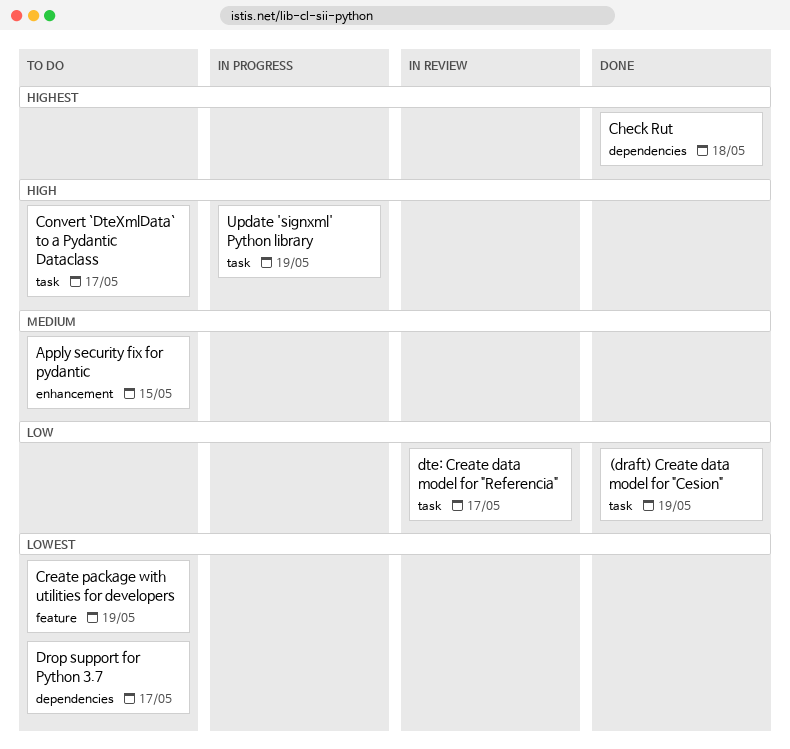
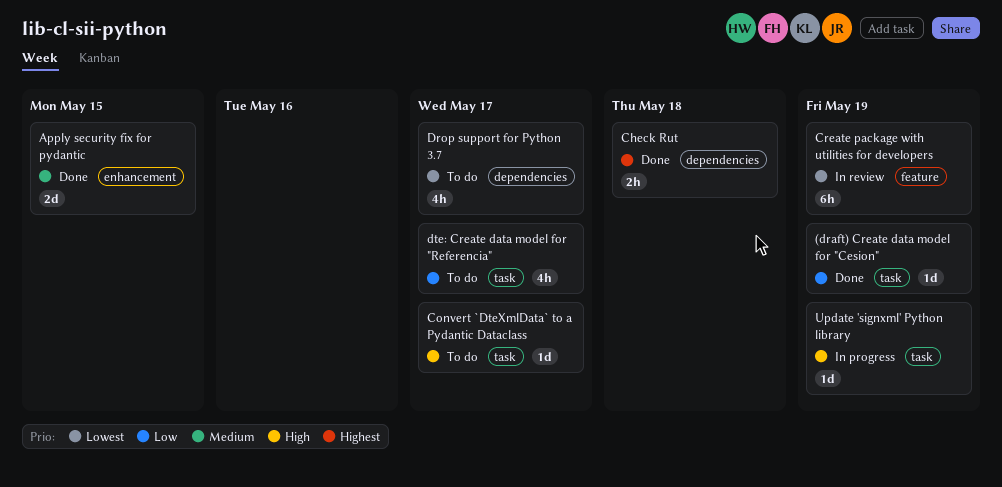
Apply security fix for pydantic, status: To do -> Done
Create package with utilities for developers, status: To do -> In review
dte: Create data model for "Referencia", status: In review -> To do

